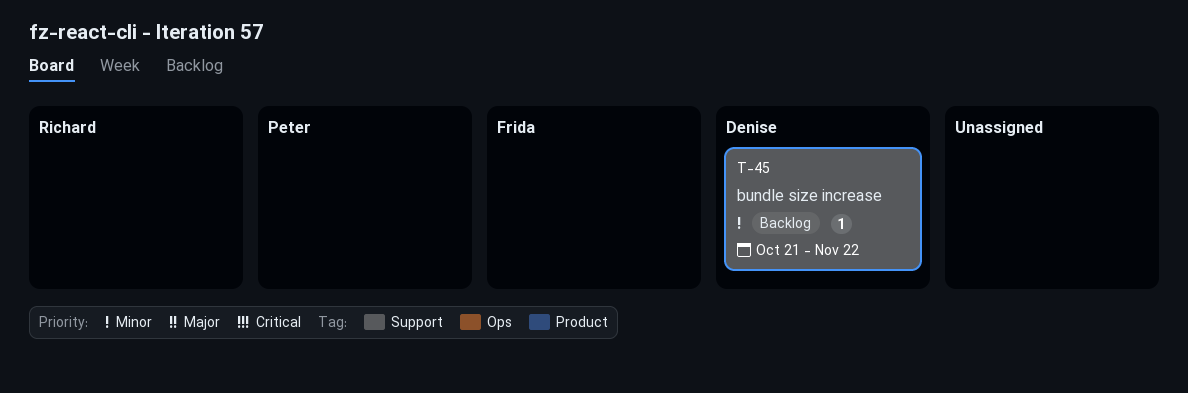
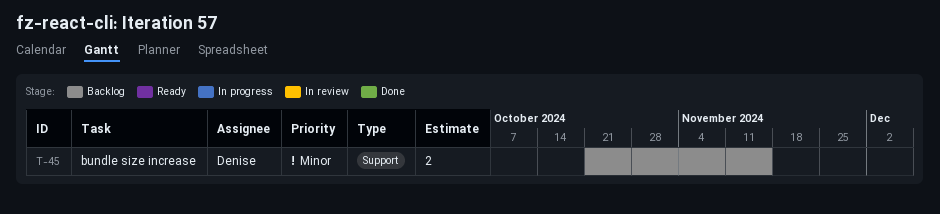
T-45, estimate: 1 -> 2
T-45, due: Nov 22 -> Nov 15

